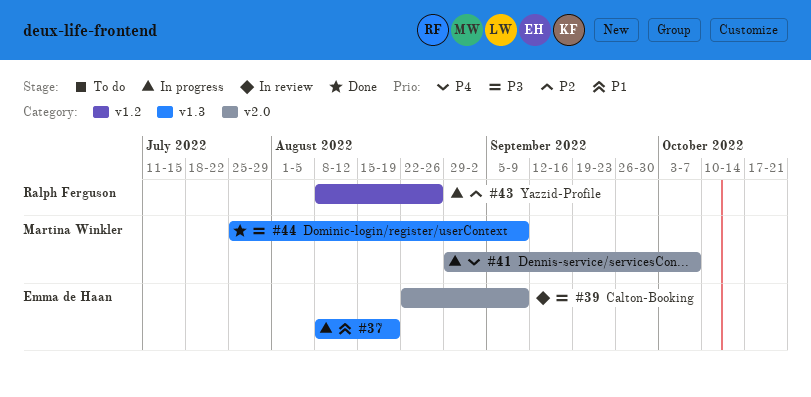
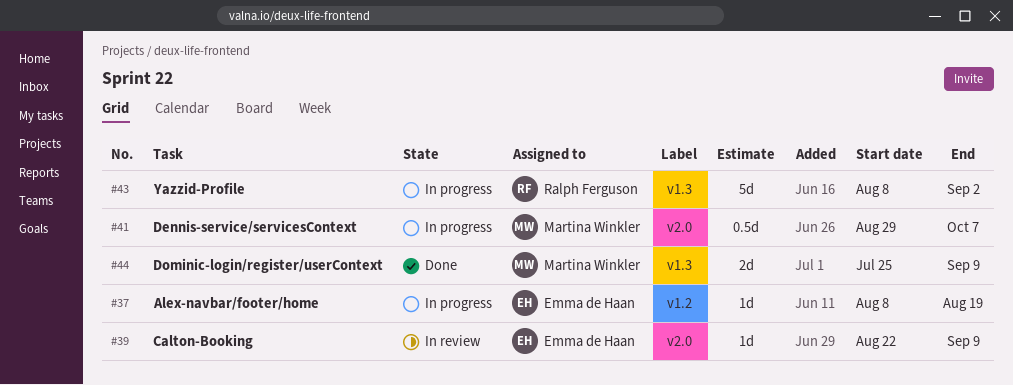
#37, label: v1.3 -> v1.2
#43, label: v1.2 -> v1.3
#43, due: Aug 26 -> Sep 2

